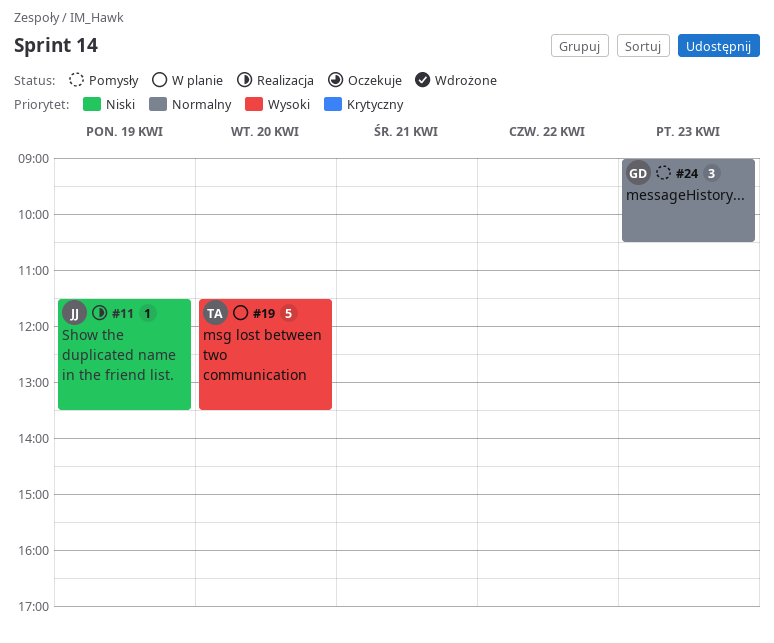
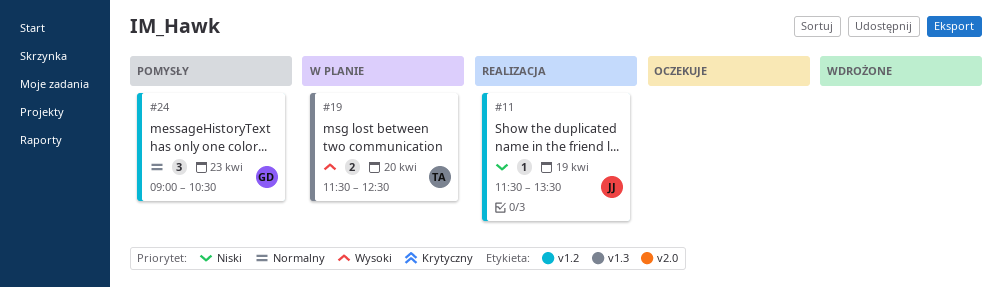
#19, estimate: 5 -> 2
#19, ends: 13:30 -> 12:30

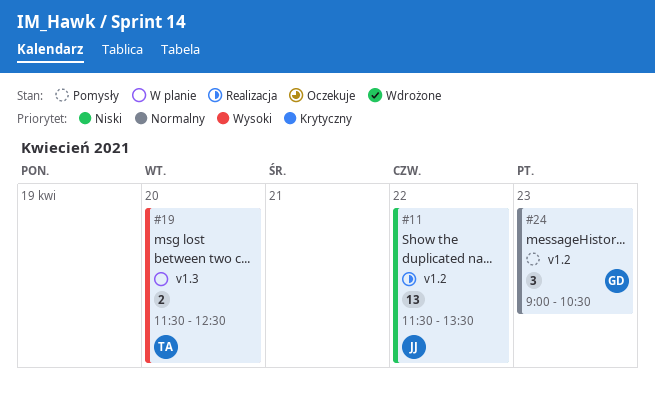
#11, estimate: 1 -> 13
#11, day: Apr 19 -> Apr 22

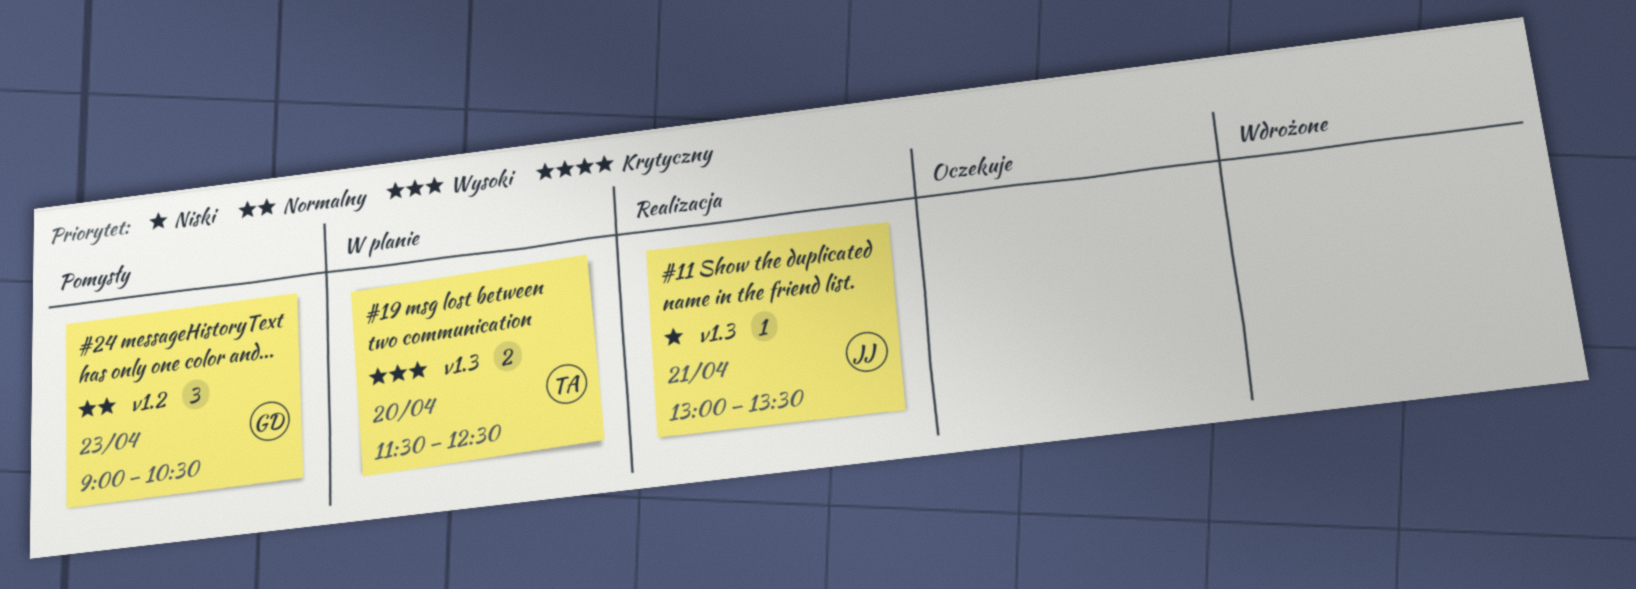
#11, label: v1.2 -> v1.3
#11, estimate: 13 -> 1
#11, day: Apr 22 -> Apr 21
#11, begins: 11:30 -> 13:00

